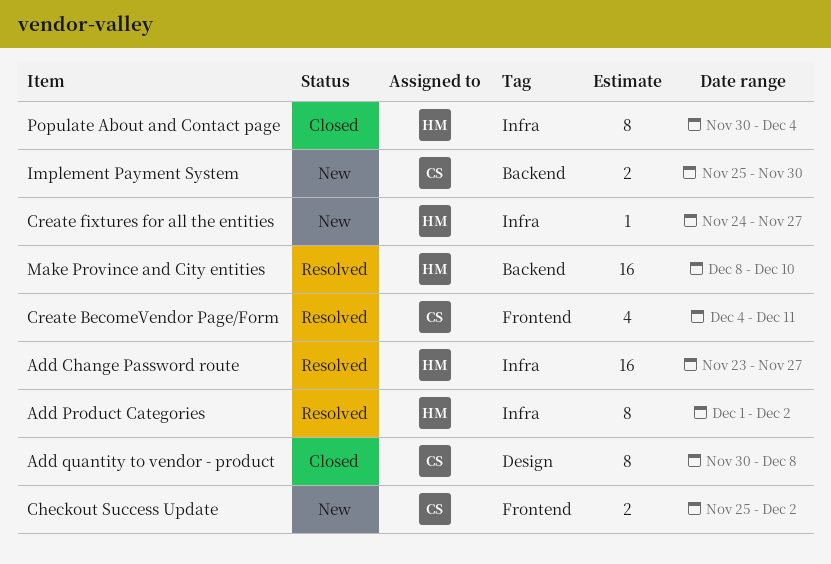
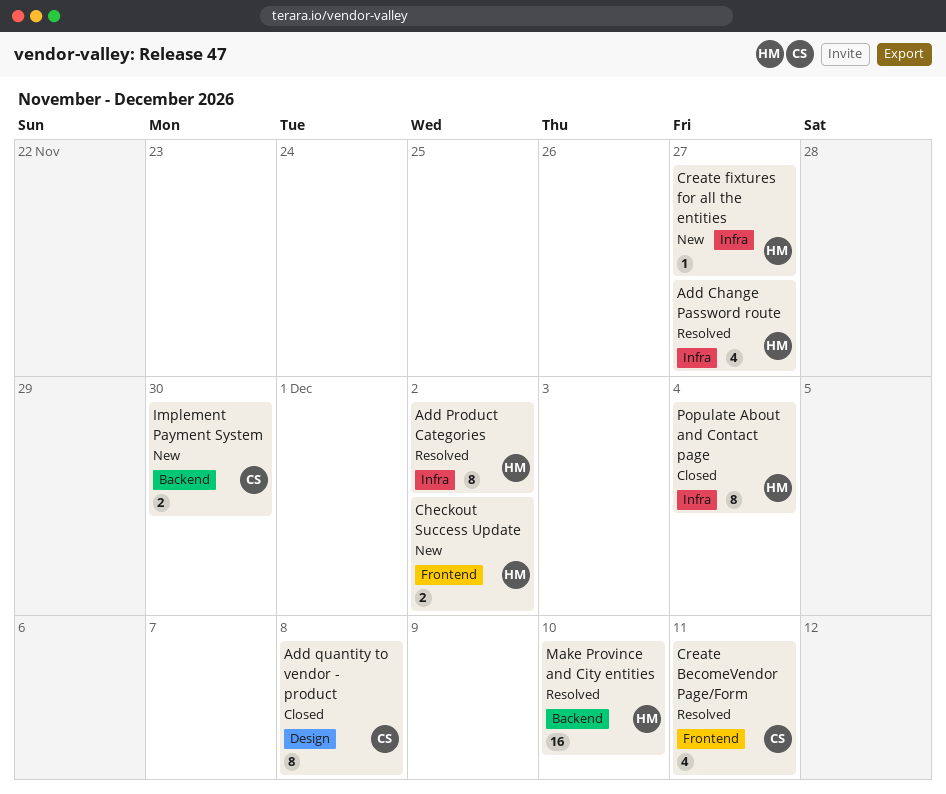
Add Change Password route, estimate: 16 -> 4
Checkout Success Update, owner: CS -> HM

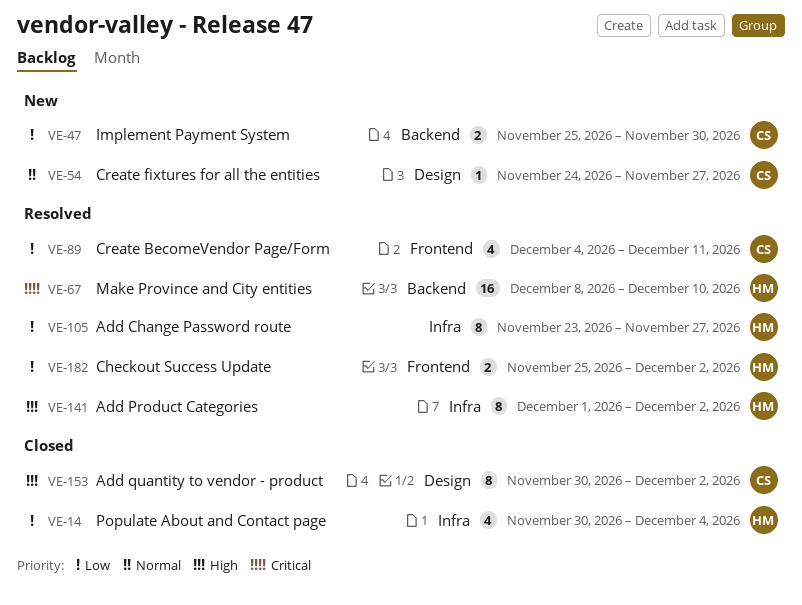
Add Change Password route, estimate: 4 -> 8
Add quantity to vendor - product, due: Dec 8 -> Dec 2
Checkout Success Update, status: New -> Resolved
Create fixtures for all the entities, owner: HM -> CS
Create fixtures for all the entities, label: Infra -> Design
Populate About and Contact page, estimate: 8 -> 4

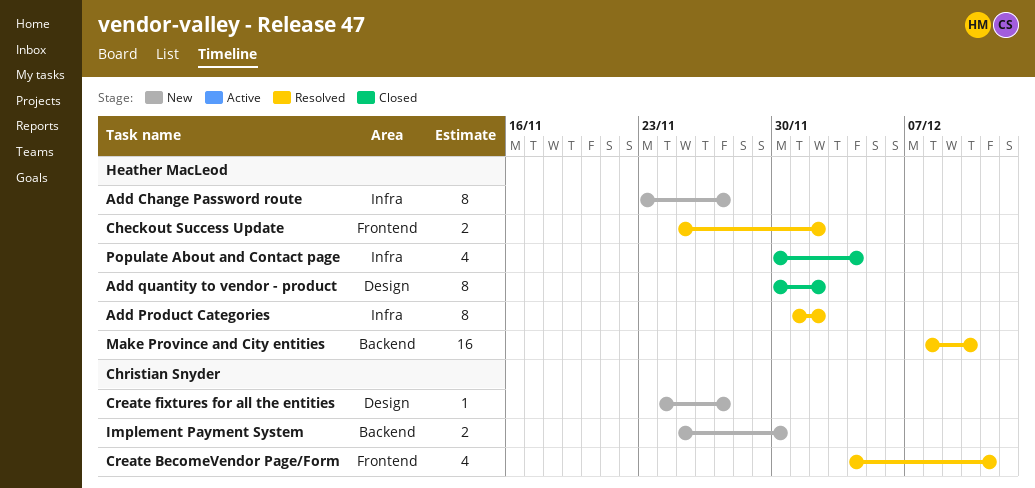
Add Change Password route, status: Resolved -> New
Add quantity to vendor - product, owner: Christian Snyder -> Heather MacLeod

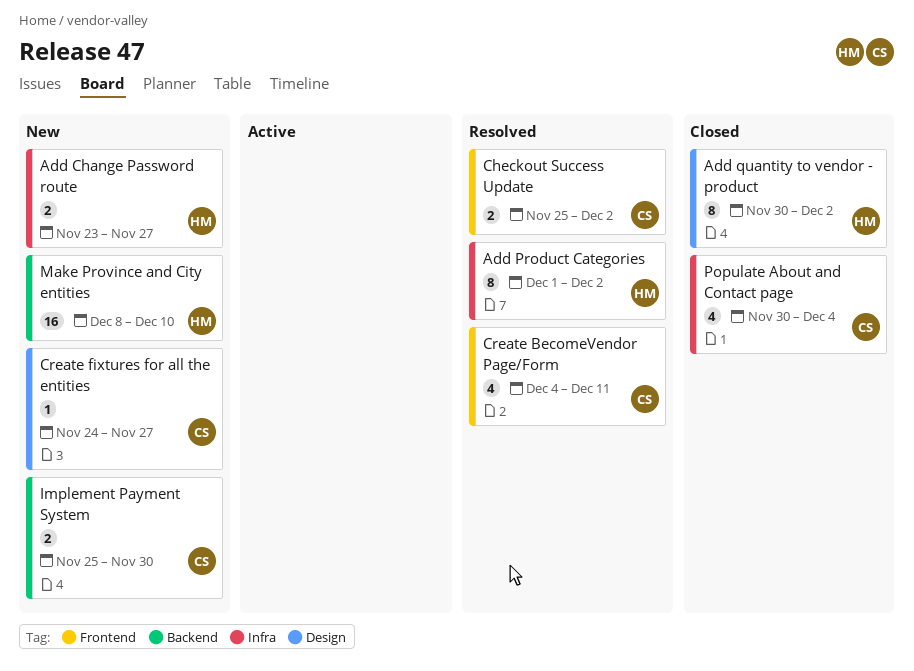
Add Change Password route, estimate: 8 -> 2
Checkout Success Update, owner: Heather MacLeod -> Christian Snyder
Make Province and City entities, status: Resolved -> New
Populate About and Contact page, owner: Heather MacLeod -> Christian Snyder

